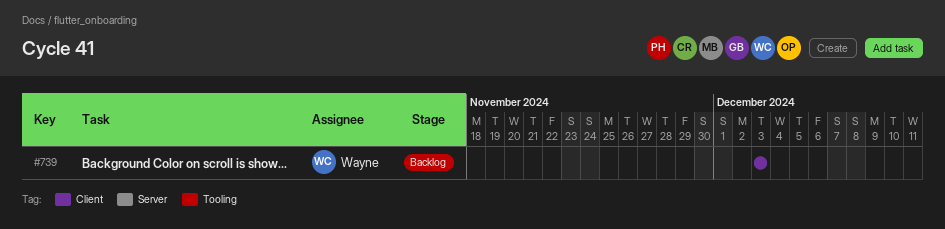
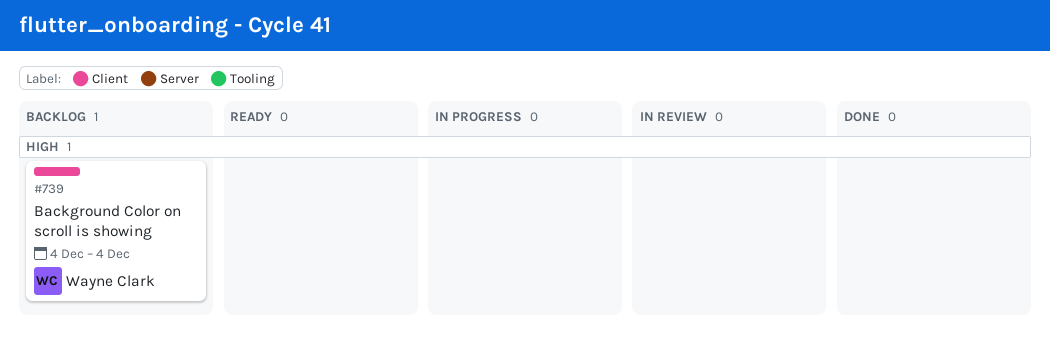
#739, start: Dec 3 -> Dec 4
#739, due: Dec 3 -> Dec 4

